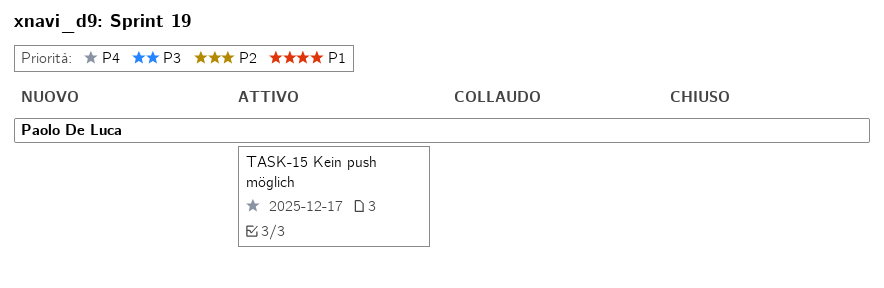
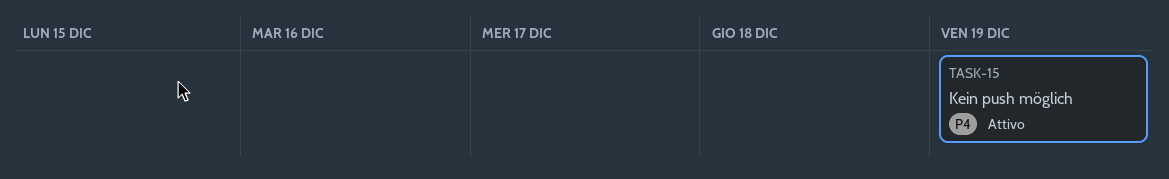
TASK-15, due: Dec 17 -> Dec 19

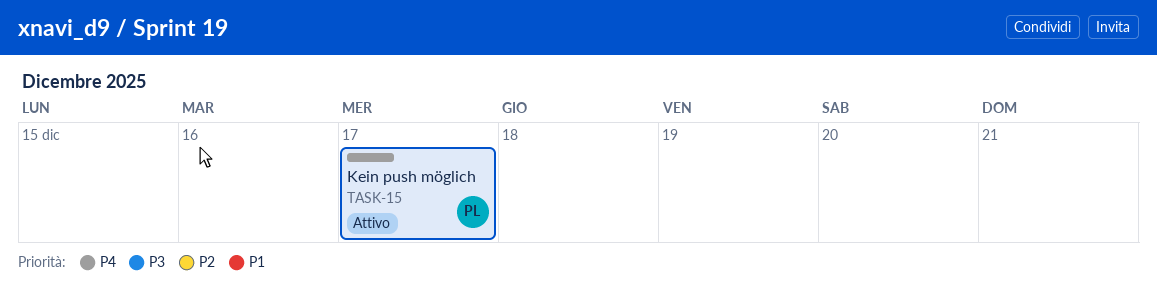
TASK-15, due: Dec 19 -> Dec 17

